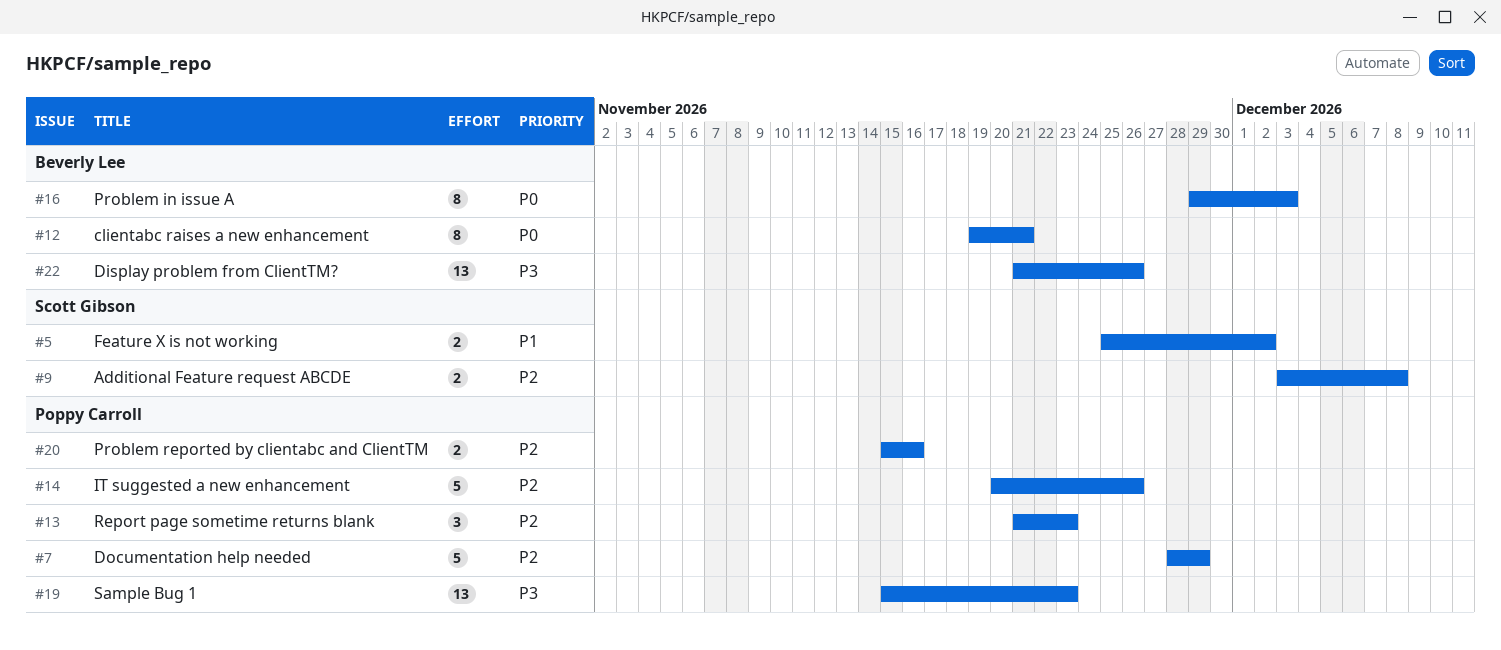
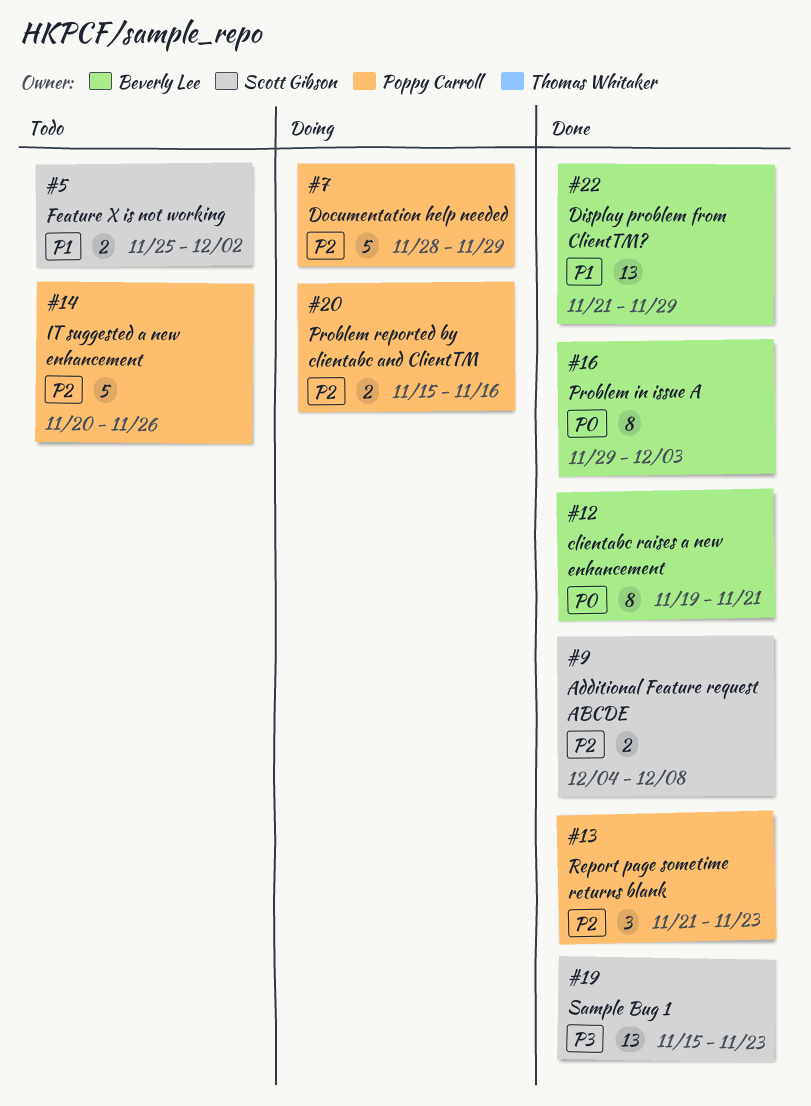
#9, start: Dec 3 -> Dec 4
#19, owner: Poppy Carroll -> Scott Gibson
#22, priority: P3 -> P1
#22, due: Nov 26 -> Nov 29

